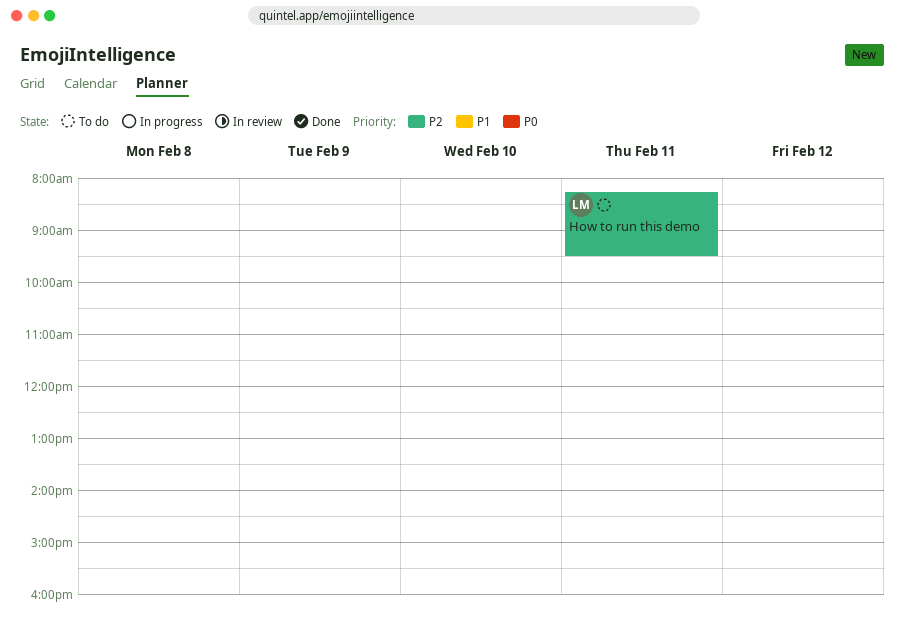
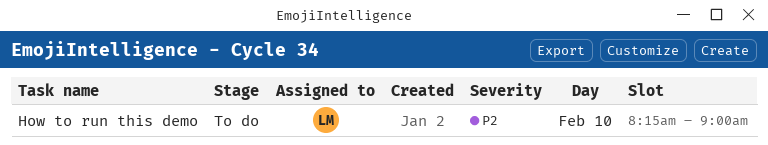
How to run this demo, day: Feb 11 -> Feb 10
How to run this demo, ends: 09:30 -> 09:00

